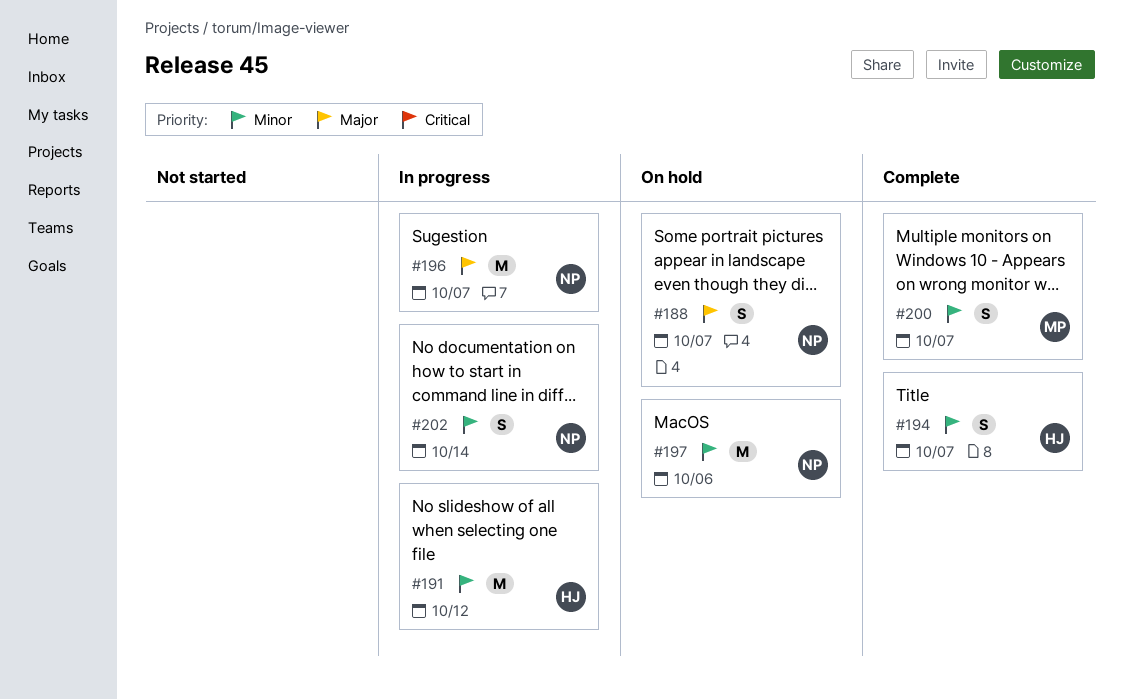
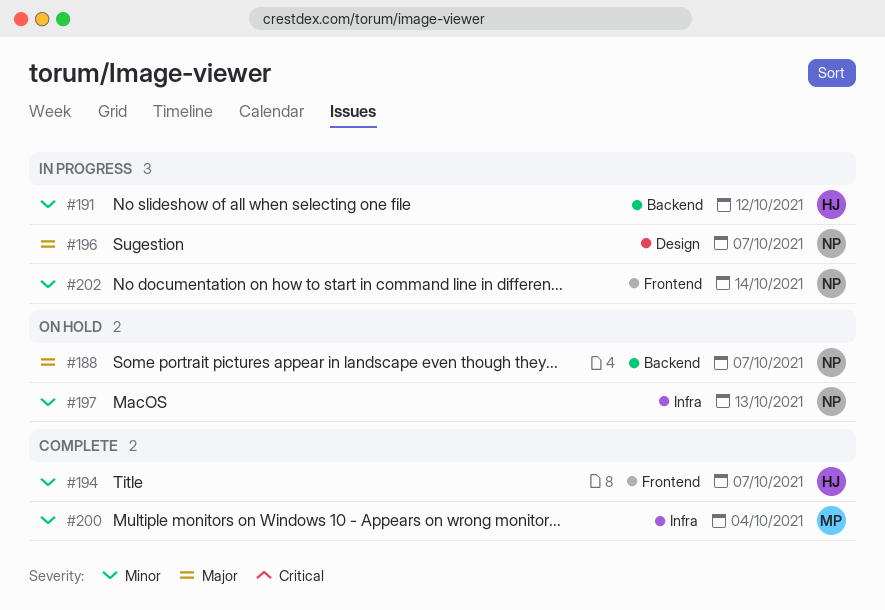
#197, due: Oct 6 -> Oct 13
#200, due: Oct 7 -> Oct 4

